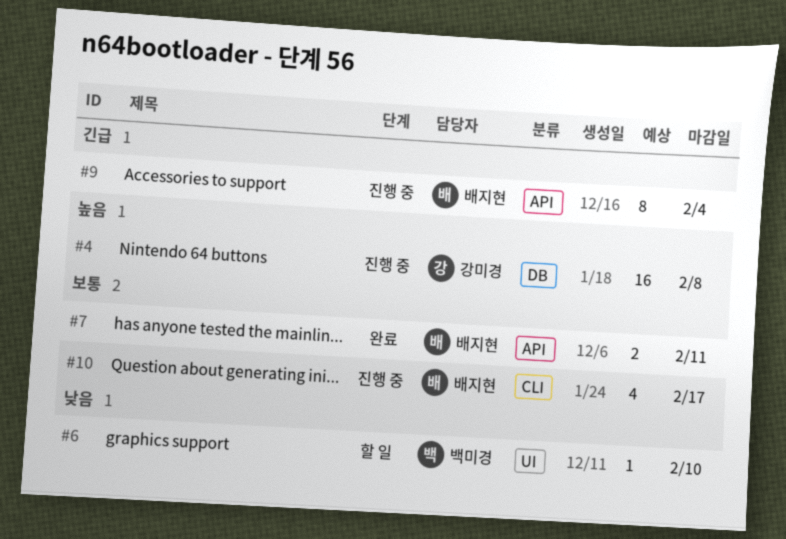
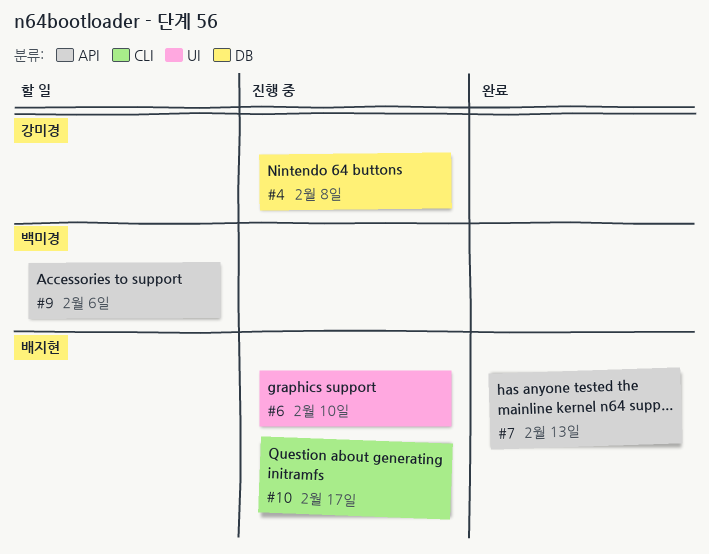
#6, status: 할 일 -> 진행 중
#6, owner: 백미경 -> 배지현
#7, due: Feb 11 -> Feb 13
#9, status: 진행 중 -> 할 일
#9, owner: 배지현 -> 백미경
#9, due: Feb 4 -> Feb 6

